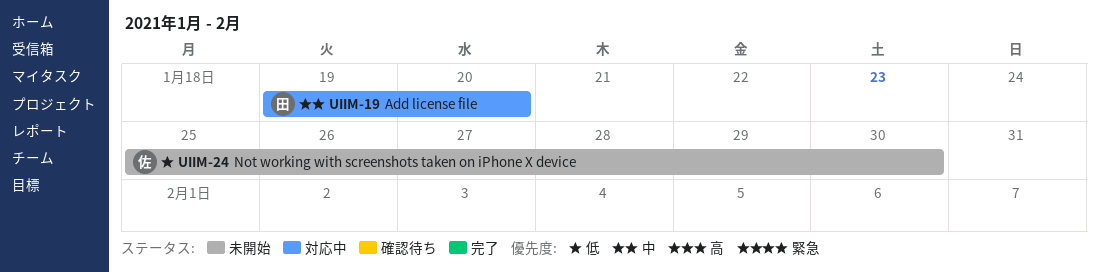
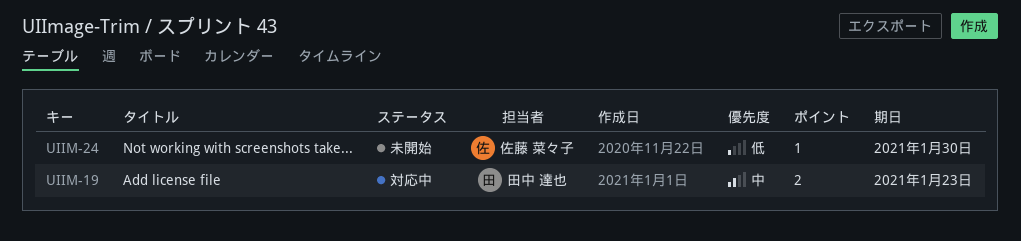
UIIM-19, due: Jan 20 -> Jan 23

